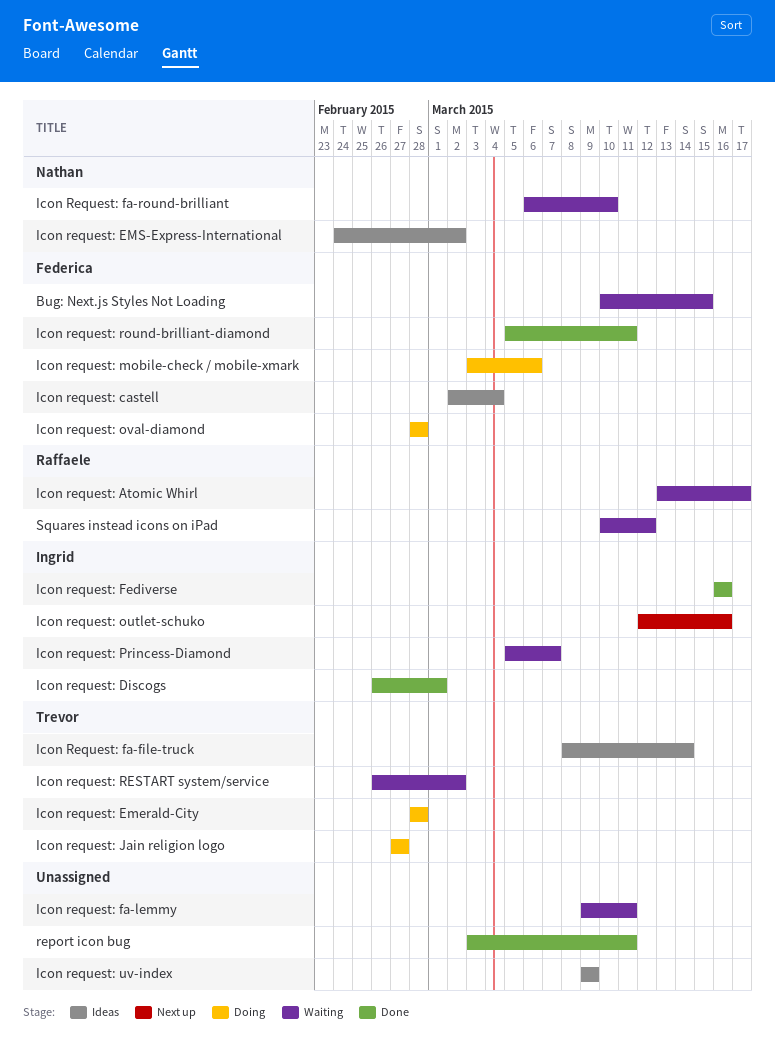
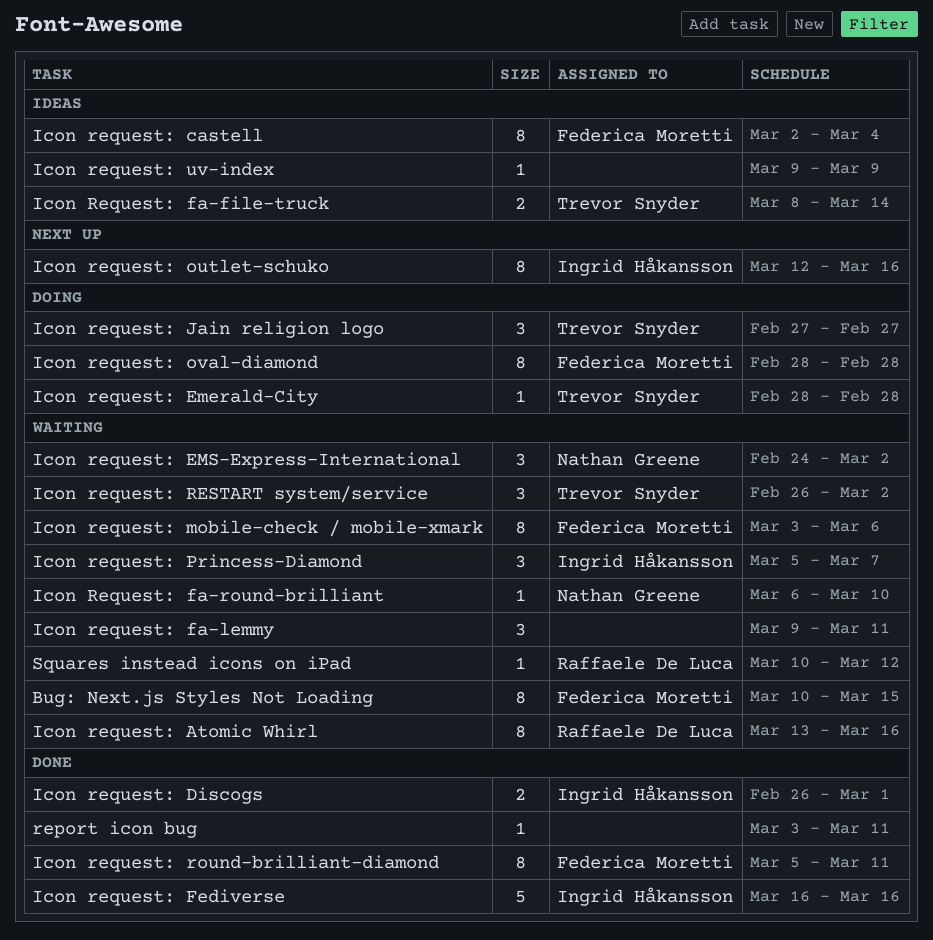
Icon request: Atomic Whirl, due: Mar 17 -> Mar 16
Icon request: EMS-Express-International, status: Ideas -> Waiting
Icon request: mobile-check / mobile-xmark, status: Doing -> Waiting

